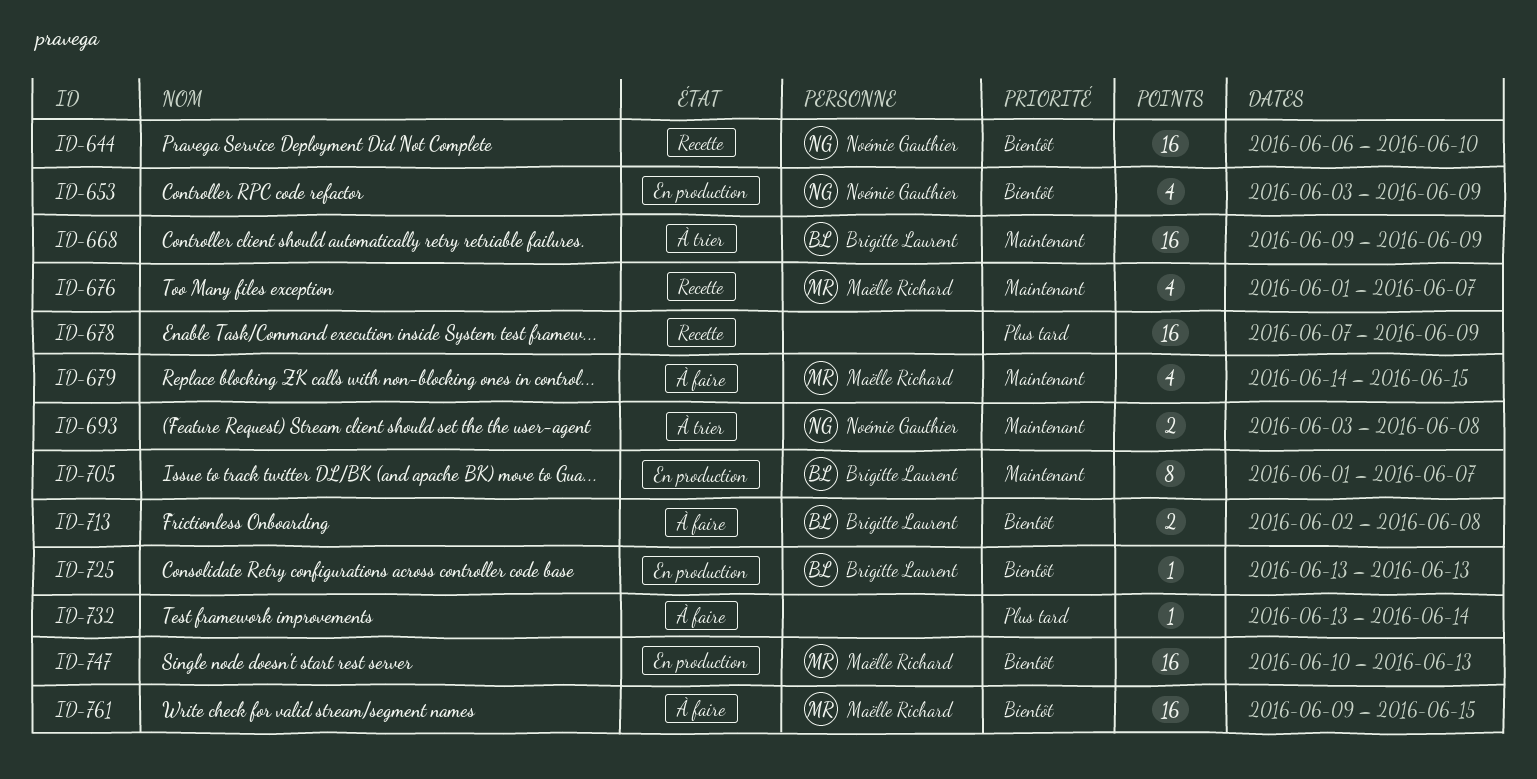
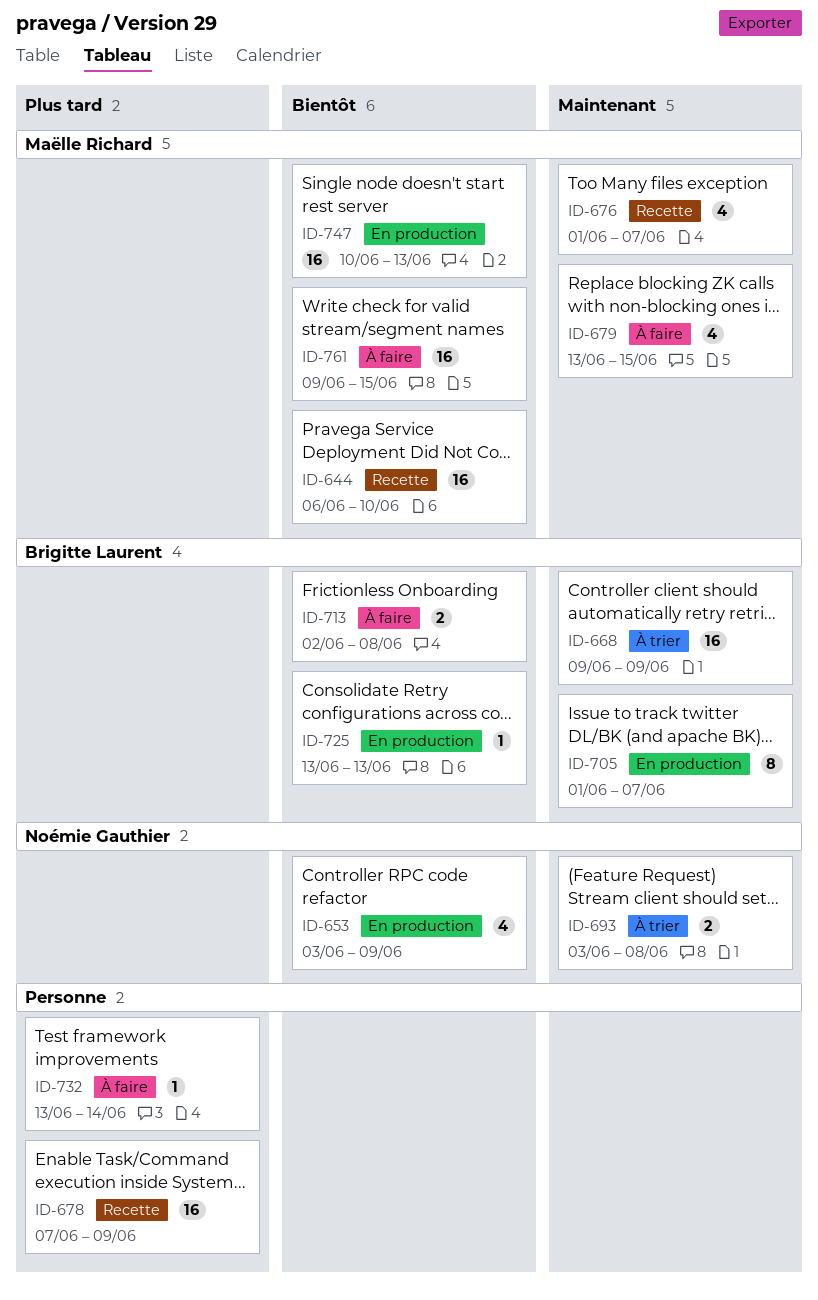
ID-644, owner: Noémie Gauthier -> Maëlle Richard
ID-679, start: Jun 14 -> Jun 13

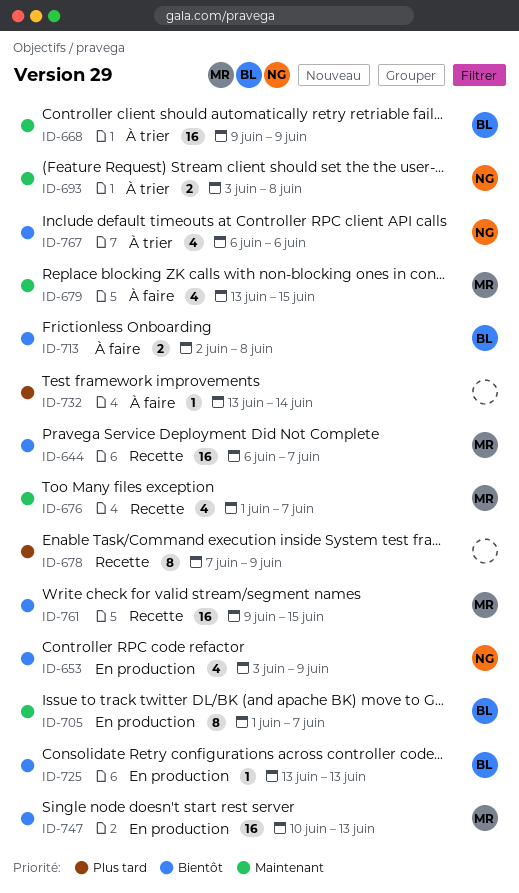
ID-644, due: Jun 10 -> Jun 7
ID-678, estimate: 16 -> 8
ID-761, status: À faire -> Recette
ID-767: none -> present

